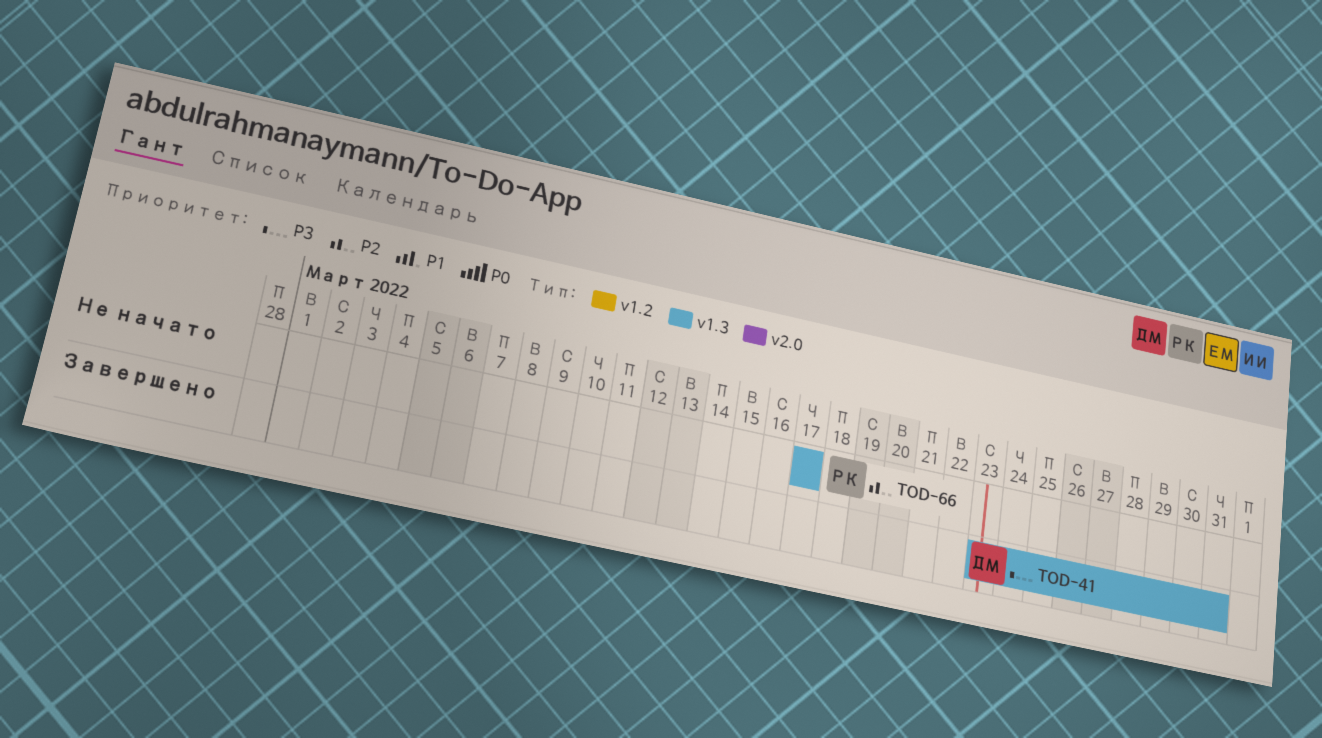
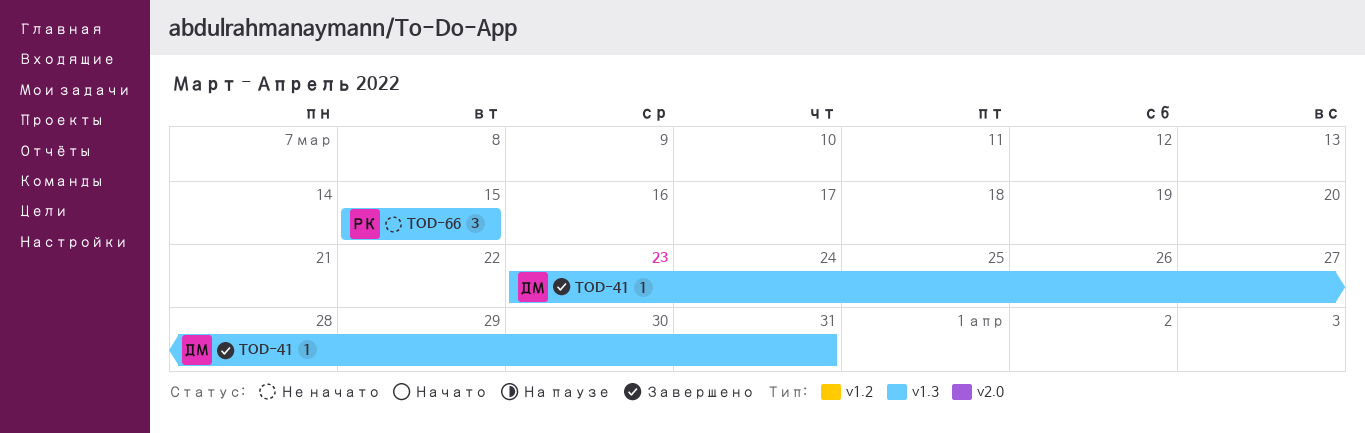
TOD-66, start: Mar 17 -> Mar 15
TOD-66, due: Mar 17 -> Mar 15

